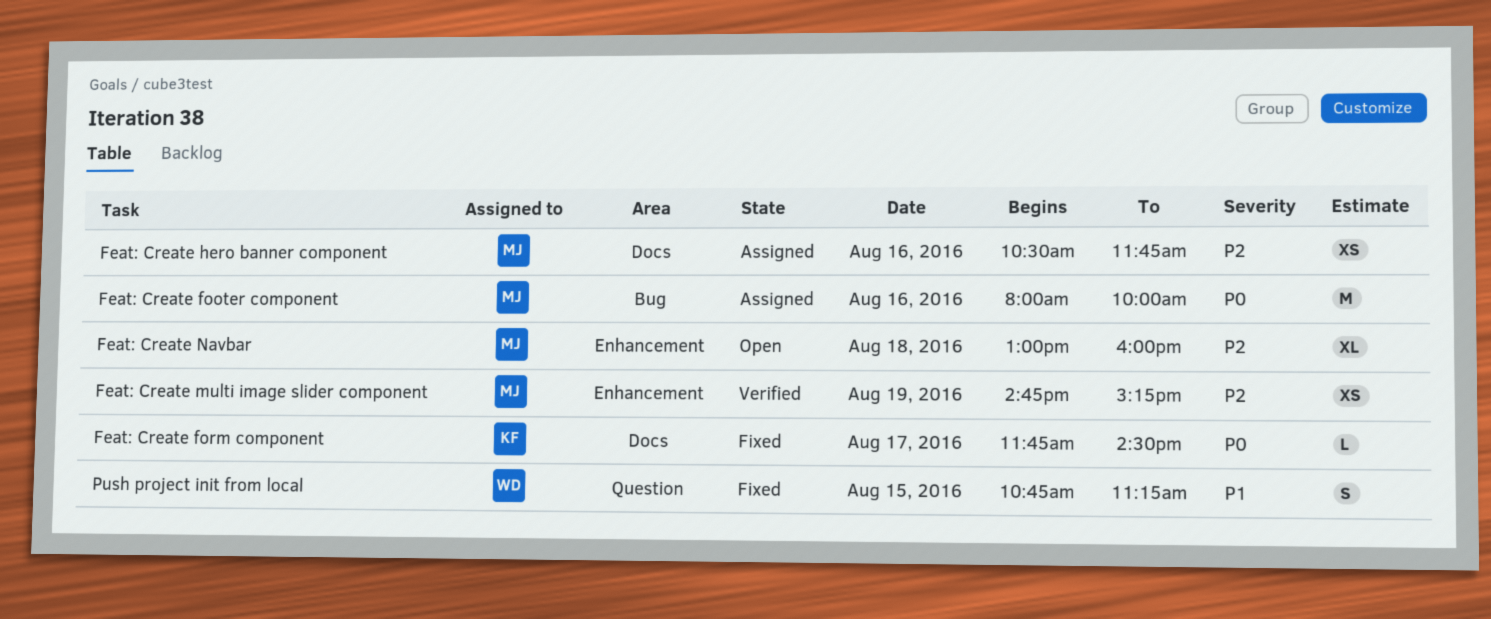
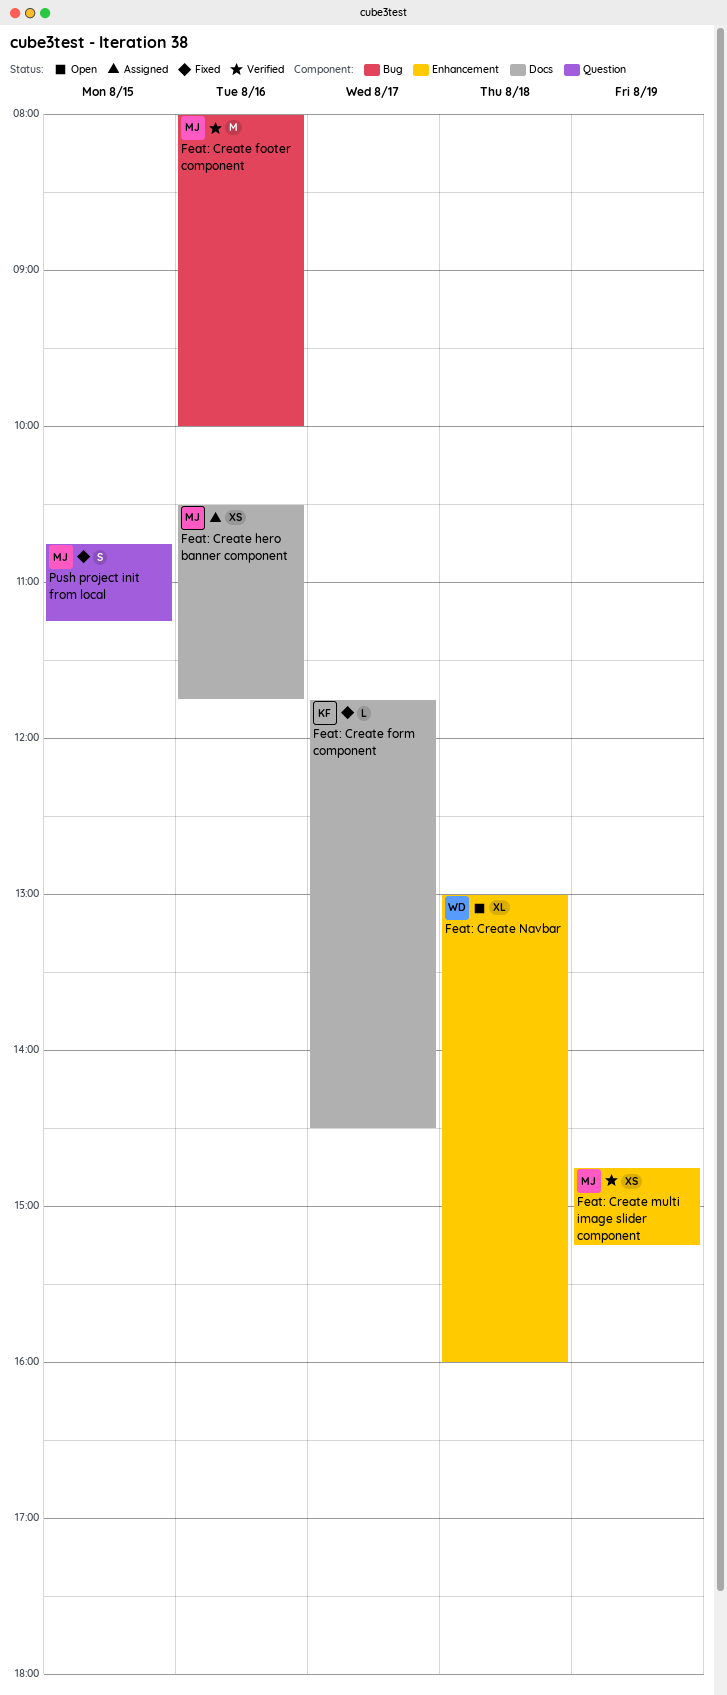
Feat: Create footer component, status: Assigned -> Verified
Feat: Create Navbar, owner: MJ -> WD
Push project init from local, owner: WD -> MJ

